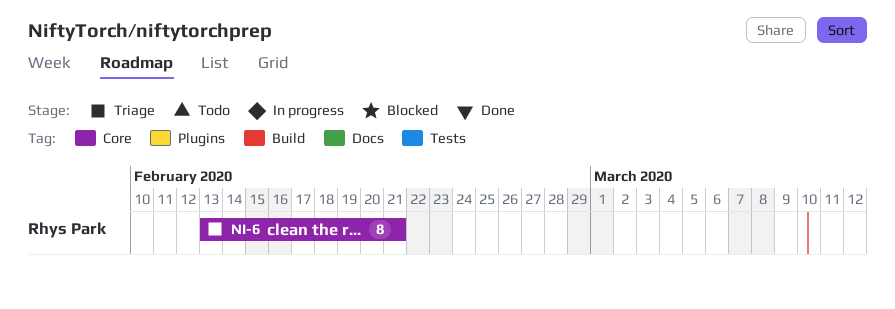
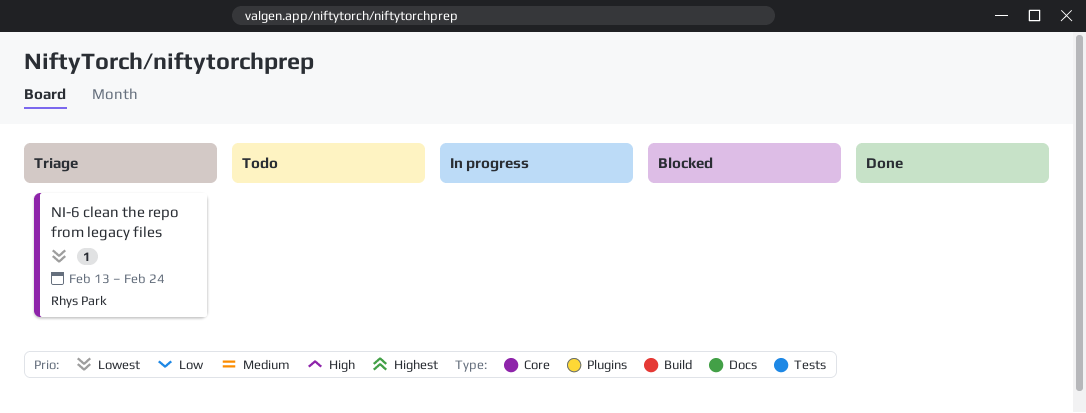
NI-6, estimate: 8 -> 1
NI-6, due: Feb 21 -> Feb 24

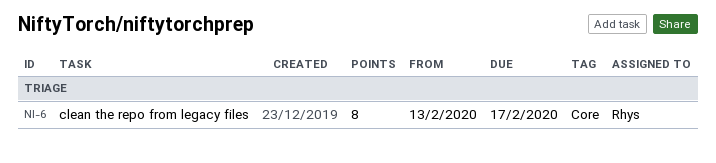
NI-6, estimate: 1 -> 8
NI-6, due: Feb 24 -> Feb 17

